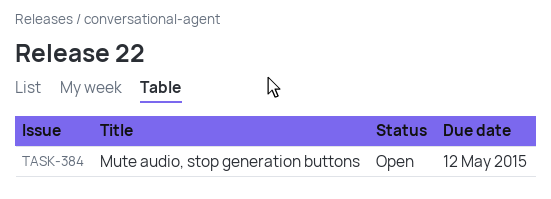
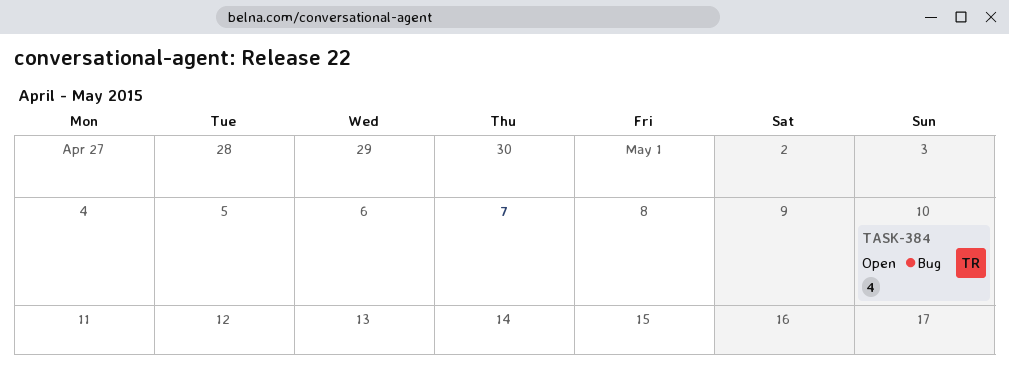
TASK-384, due: May 12 -> May 10

